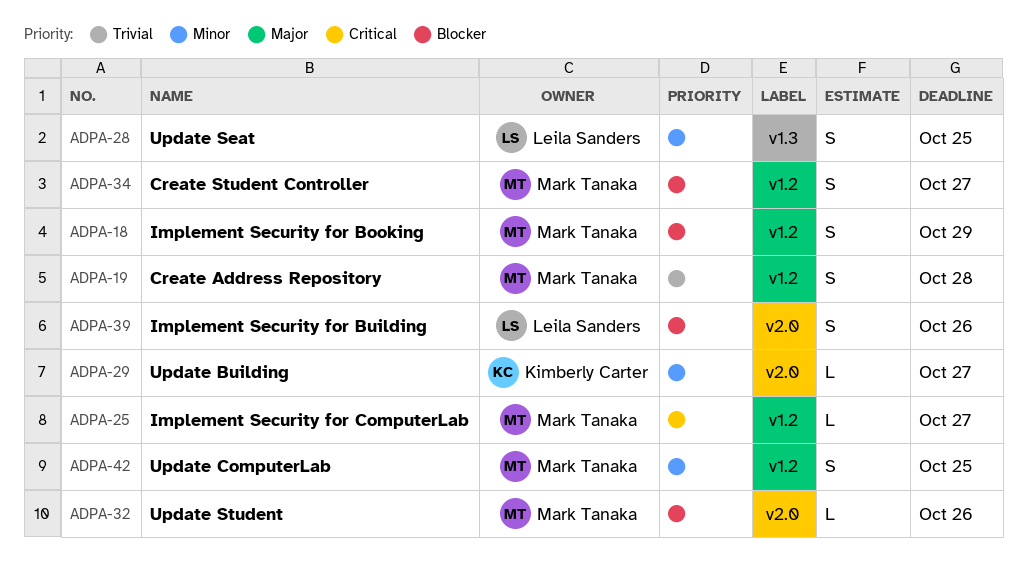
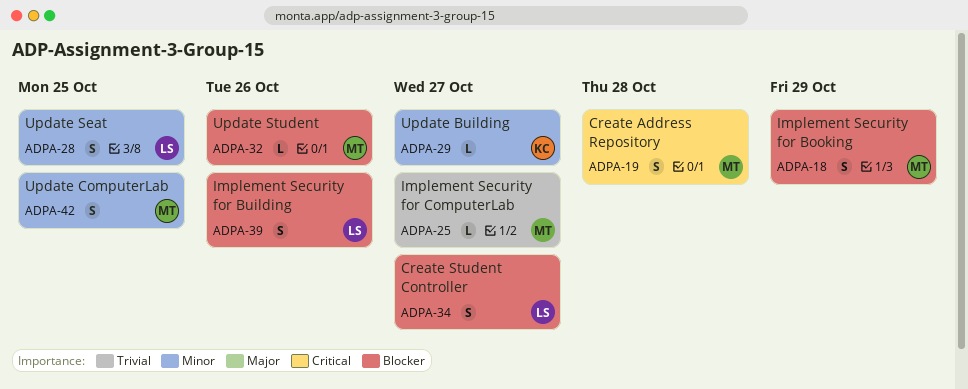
ADPA-19, priority: Trivial -> Critical
ADPA-25, priority: Critical -> Trivial
ADPA-34, owner: Mark Tanaka -> Leila Sanders

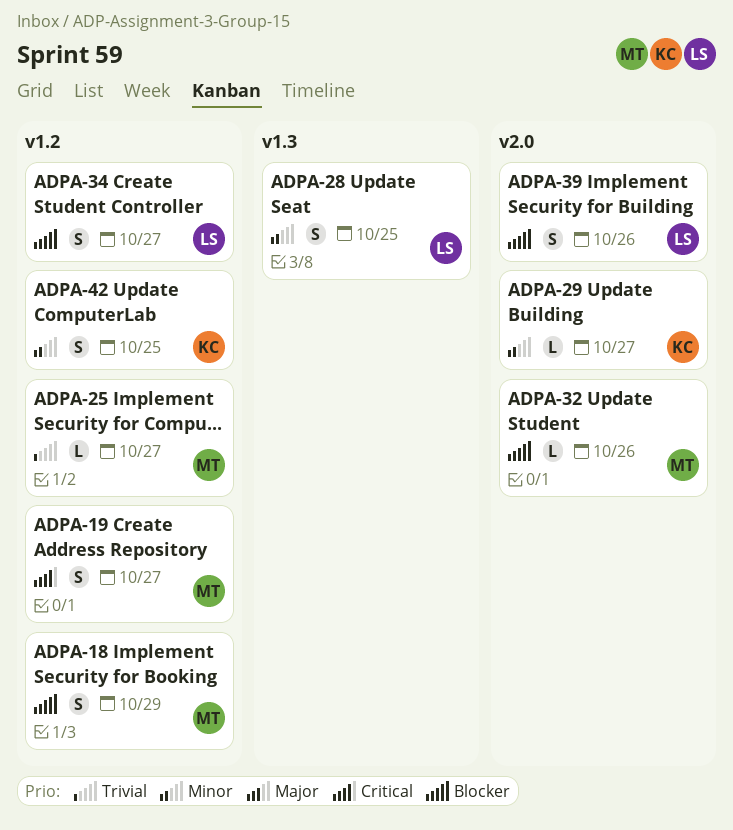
ADPA-19, due: Oct 28 -> Oct 27
ADPA-42, owner: MT -> KC

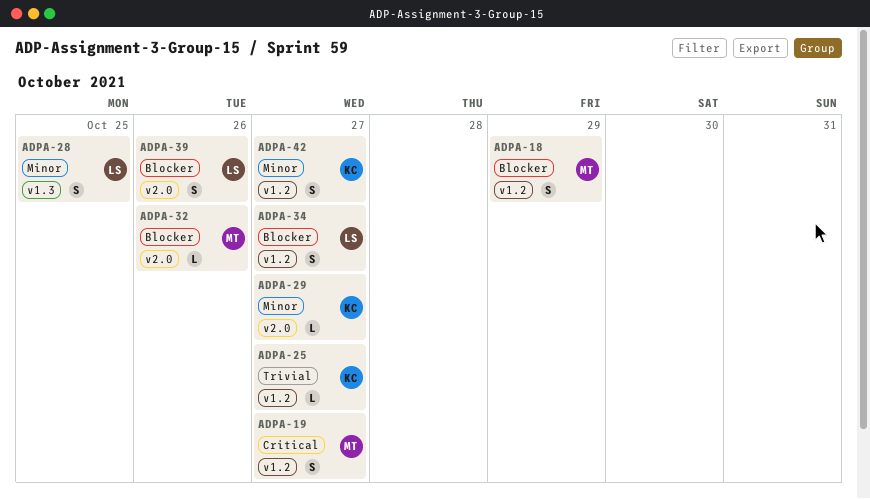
ADPA-25, owner: MT -> KC
ADPA-42, due: Oct 25 -> Oct 27

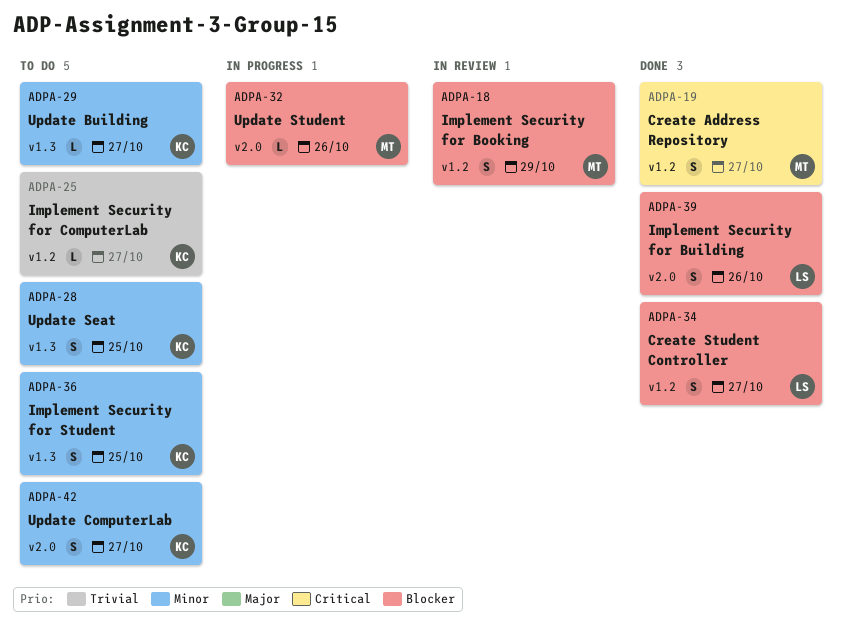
ADPA-28, owner: LS -> KC
ADPA-29, label: v2.0 -> v1.3
ADPA-36: none -> present
ADPA-42, label: v1.2 -> v2.0

